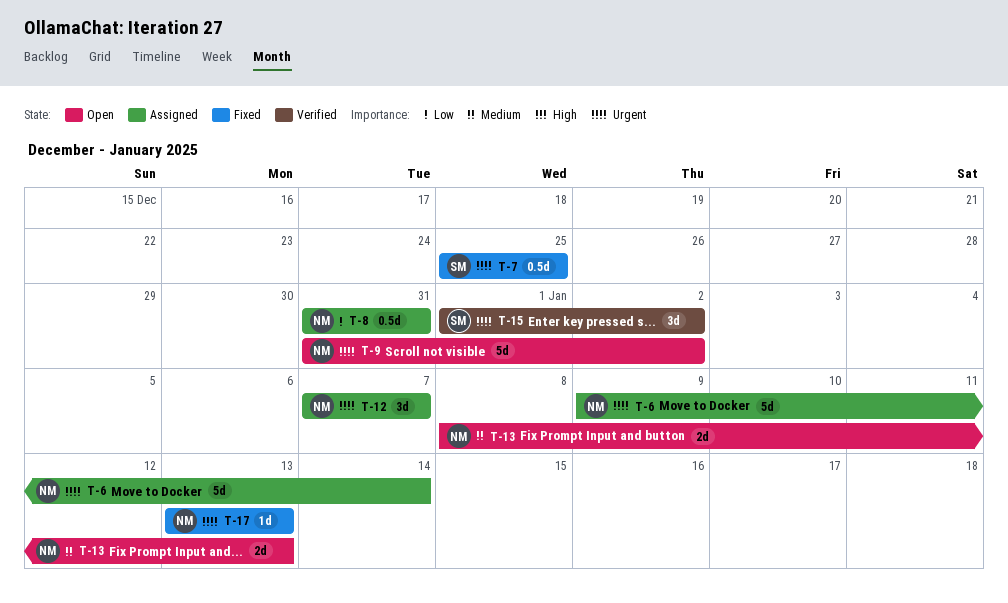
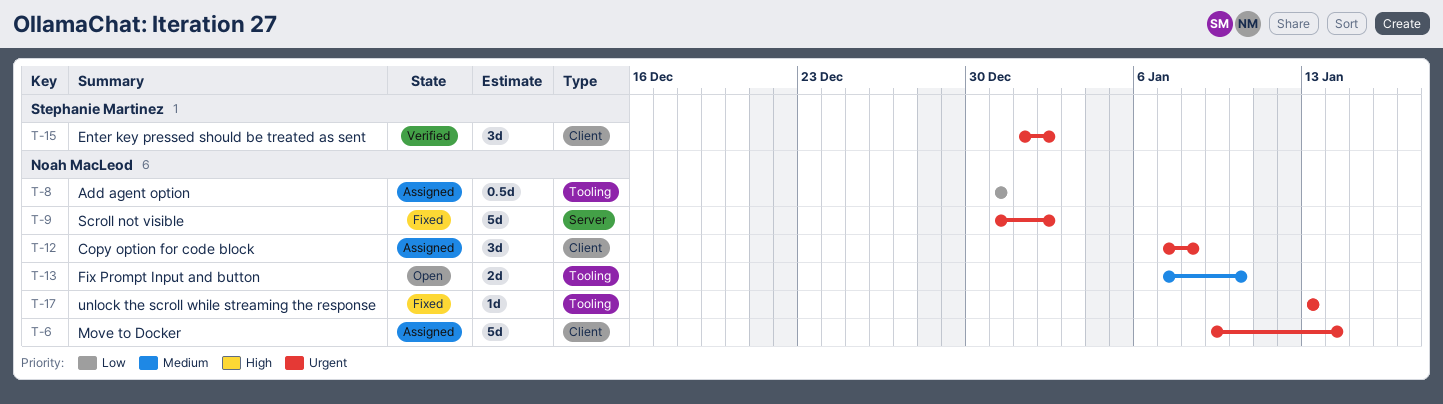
T-7: present -> none
T-9, status: Open -> Fixed
T-12, due: Jan 7 -> Jan 8
T-13, start: Jan 8 -> Jan 7
T-13, due: Jan 13 -> Jan 10

